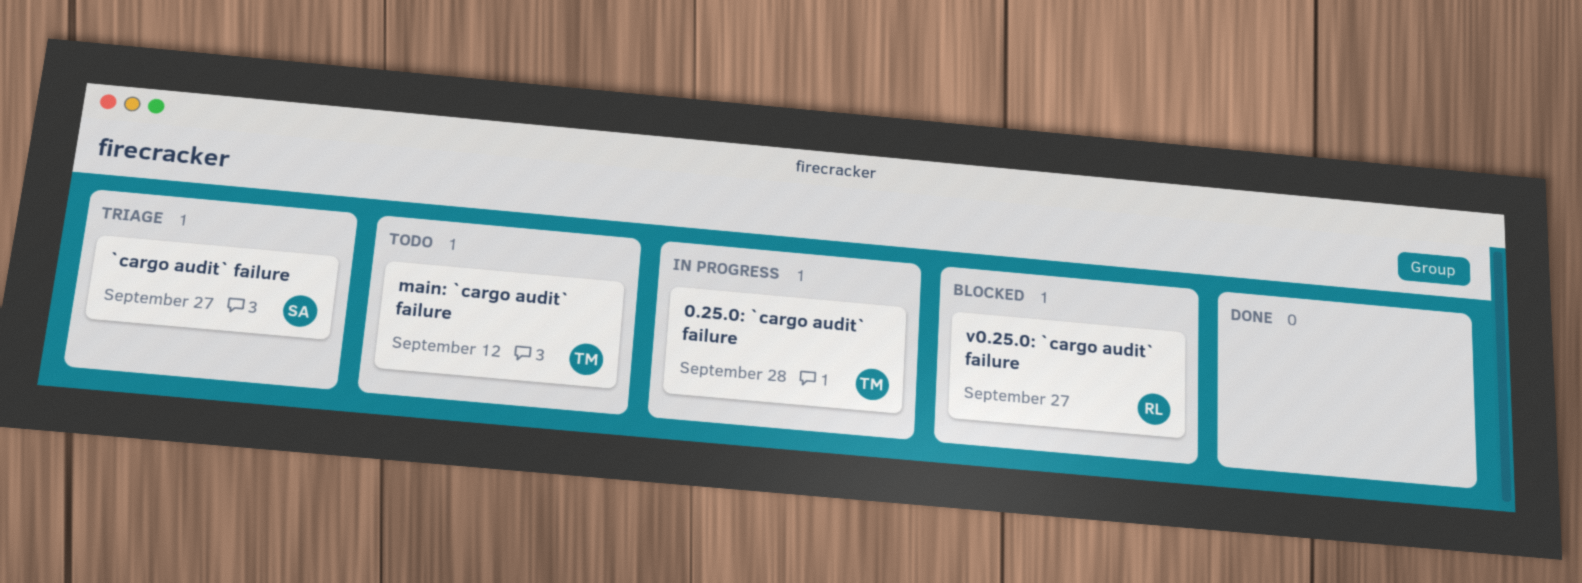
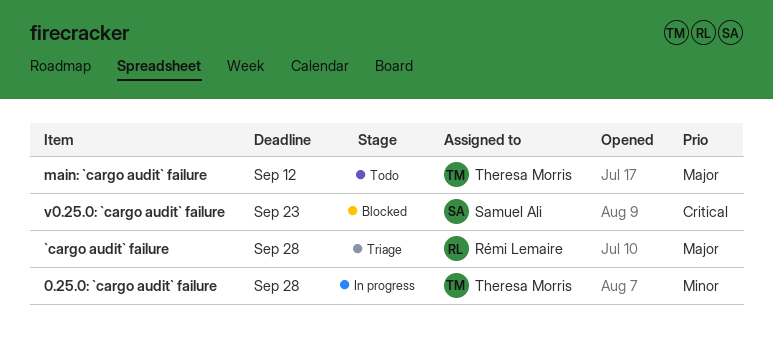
`cargo audit` failure, owner: Samuel Ali -> Rémi Lemaire
`cargo audit` failure, due: Sep 27 -> Sep 28
v0.25.0: `cargo audit` failure, owner: Rémi Lemaire -> Samuel Ali
v0.25.0: `cargo audit` failure, due: Sep 27 -> Sep 23

